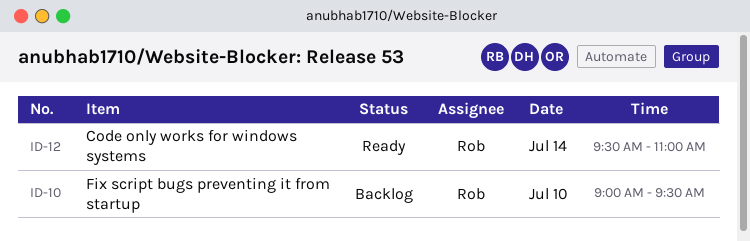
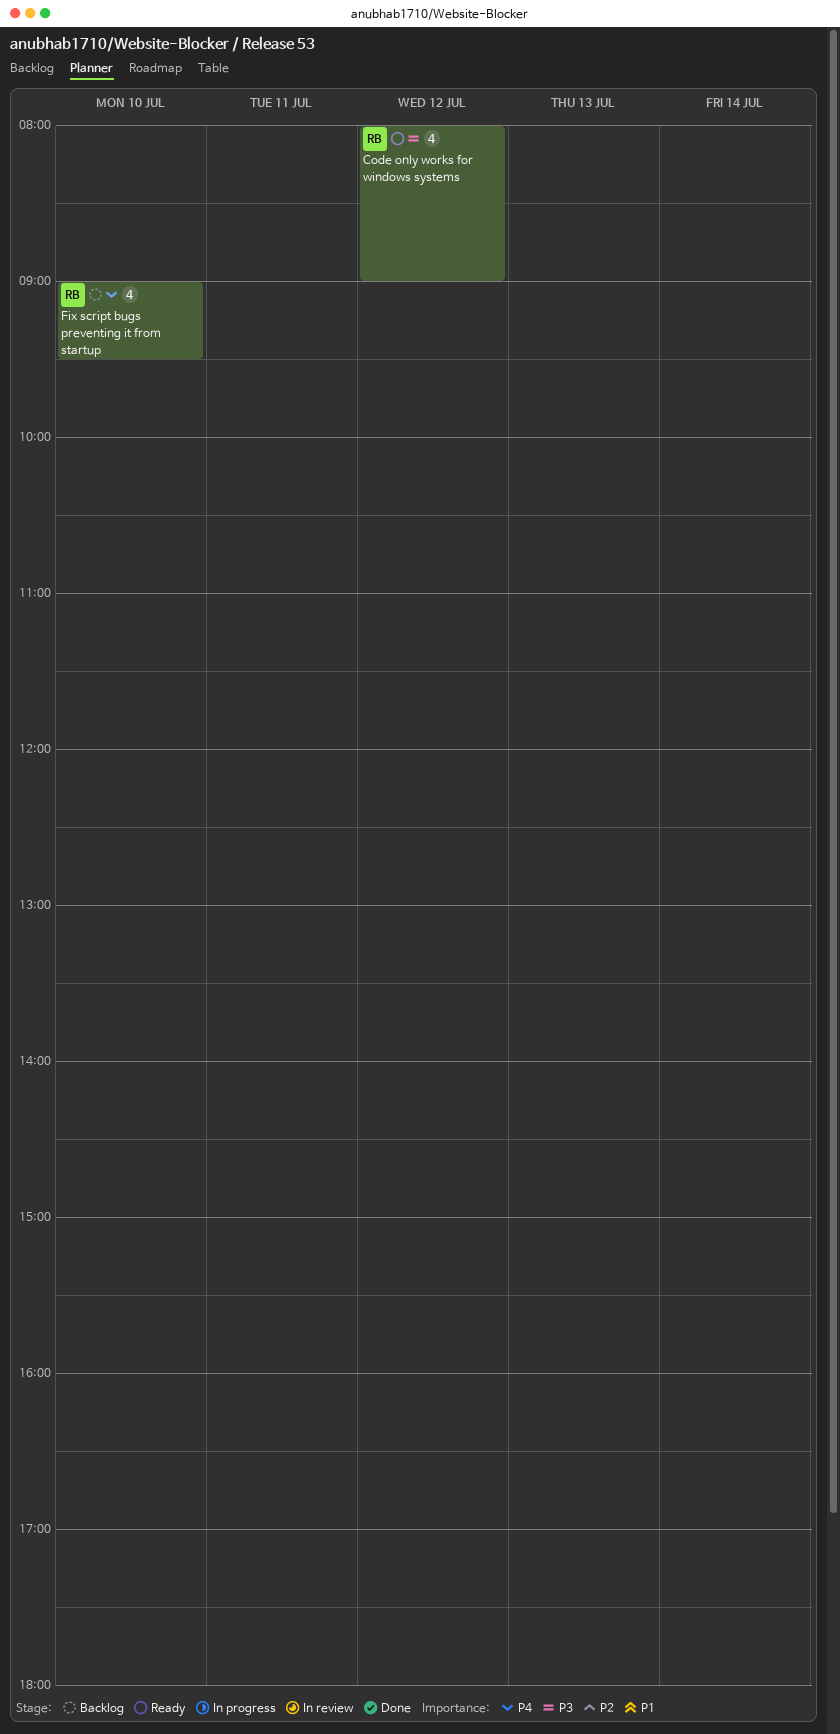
Code only works for windows systems, day: Jul 14 -> Jul 12
Code only works for windows systems, begins: 09:30 -> 08:00
Code only works for windows systems, ends: 11:00 -> 09:00

